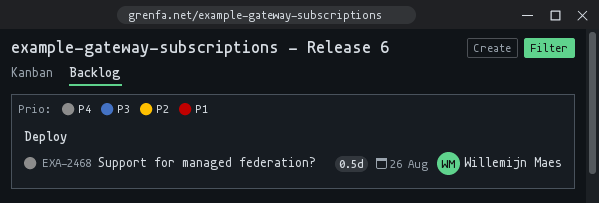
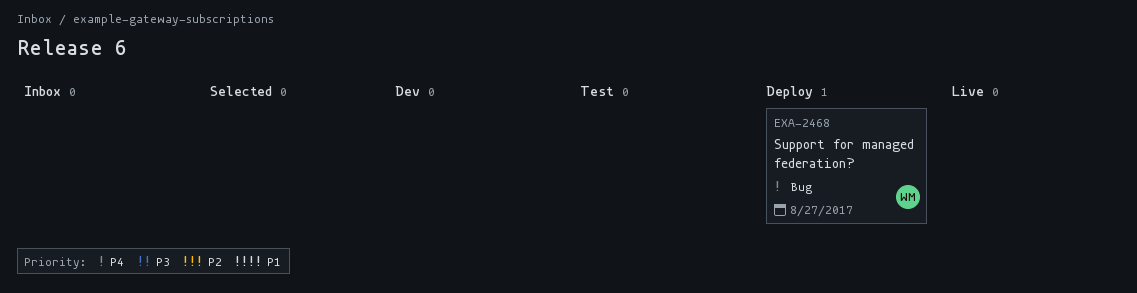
EXA-2468, due: Aug 26 -> Aug 27

